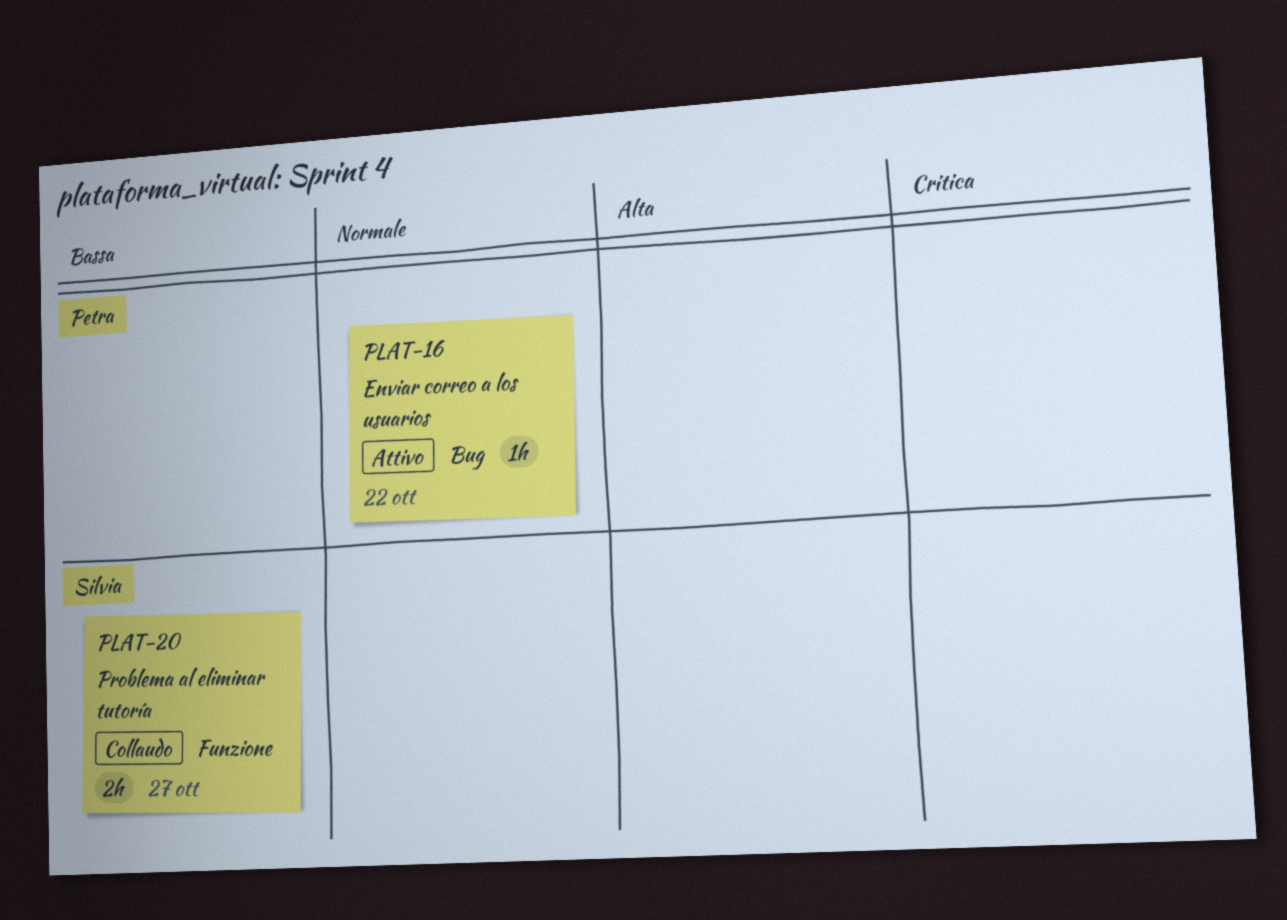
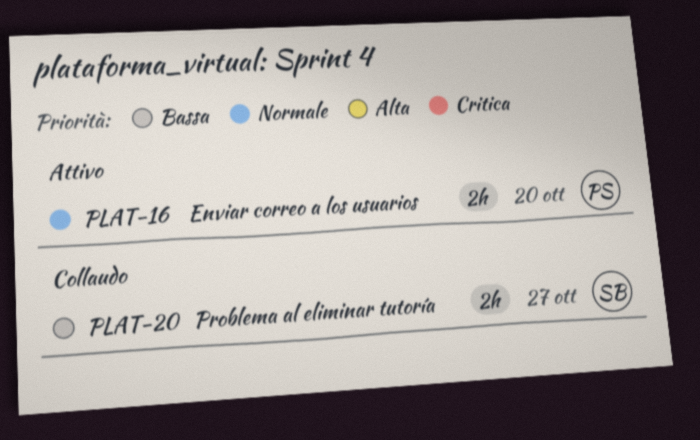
PLAT-16, estimate: 1h -> 2h
PLAT-16, due: Oct 22 -> Oct 20

